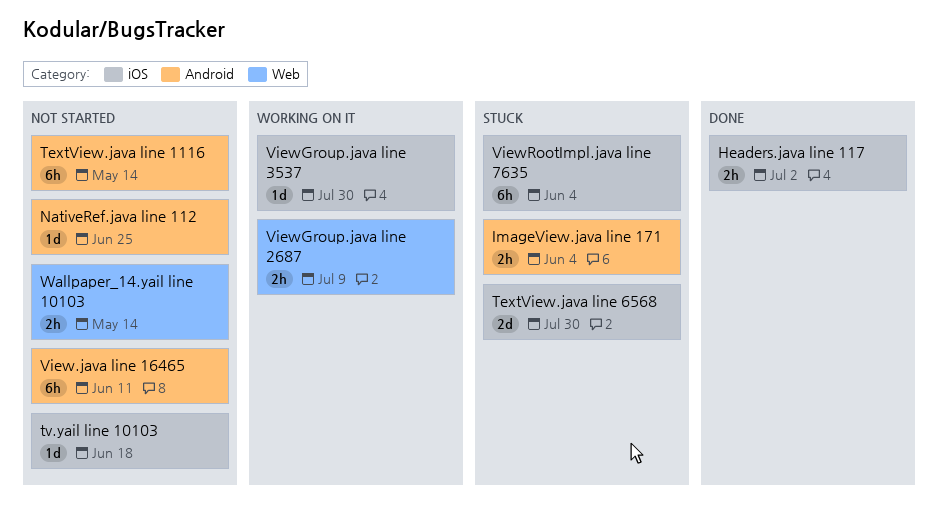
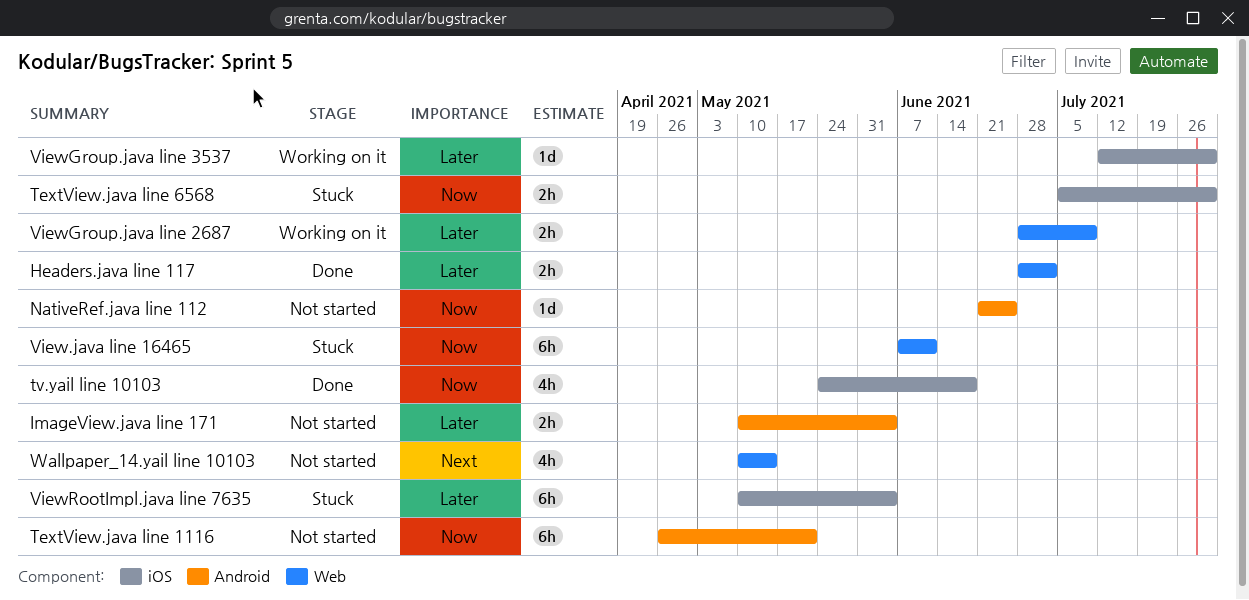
Headers.java line 117, label: iOS -> Web
ImageView.java line 171, status: Stuck -> Not started
TextView.java line 1116, due: May 14 -> May 21
TextView.java line 6568, estimate: 2d -> 2h
tv.yail line 10103, status: Not started -> Done
tv.yail line 10103, estimate: 1d -> 4h
View.java line 16465, status: Not started -> Stuck
View.java line 16465, label: Android -> Web
Wallpaper_14.yail line 10103, estimate: 2h -> 4h

